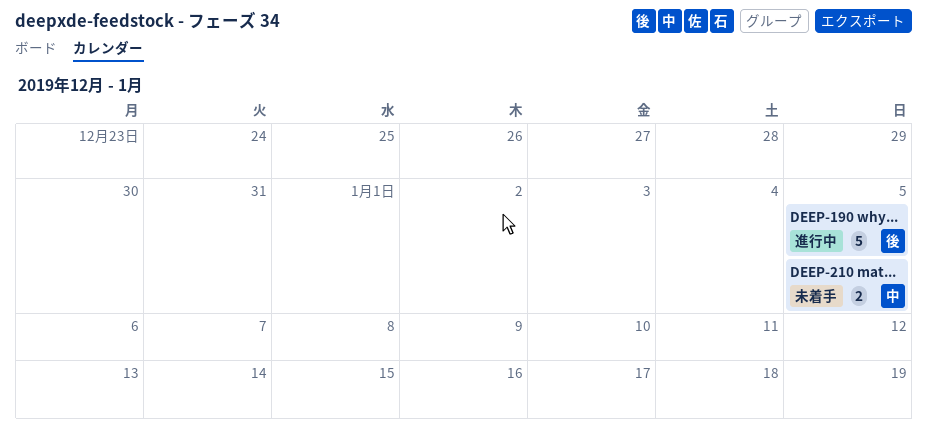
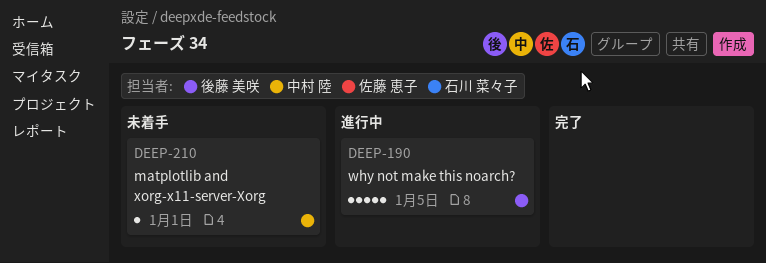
DEEP-210, estimate: 2 -> 1
DEEP-210, due: Jan 5 -> Jan 1

